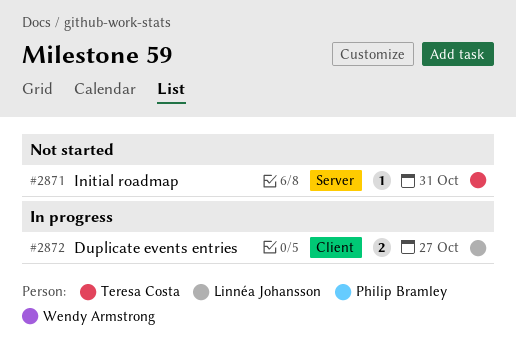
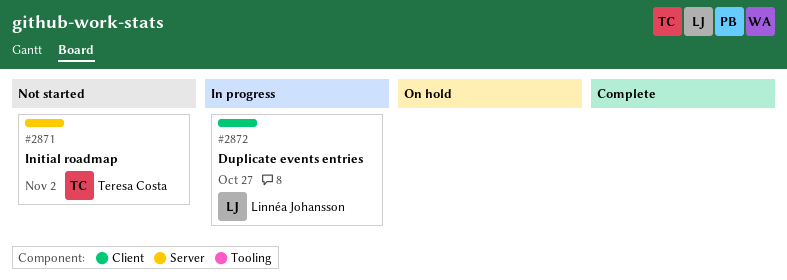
#2871, due: Oct 31 -> Nov 2

